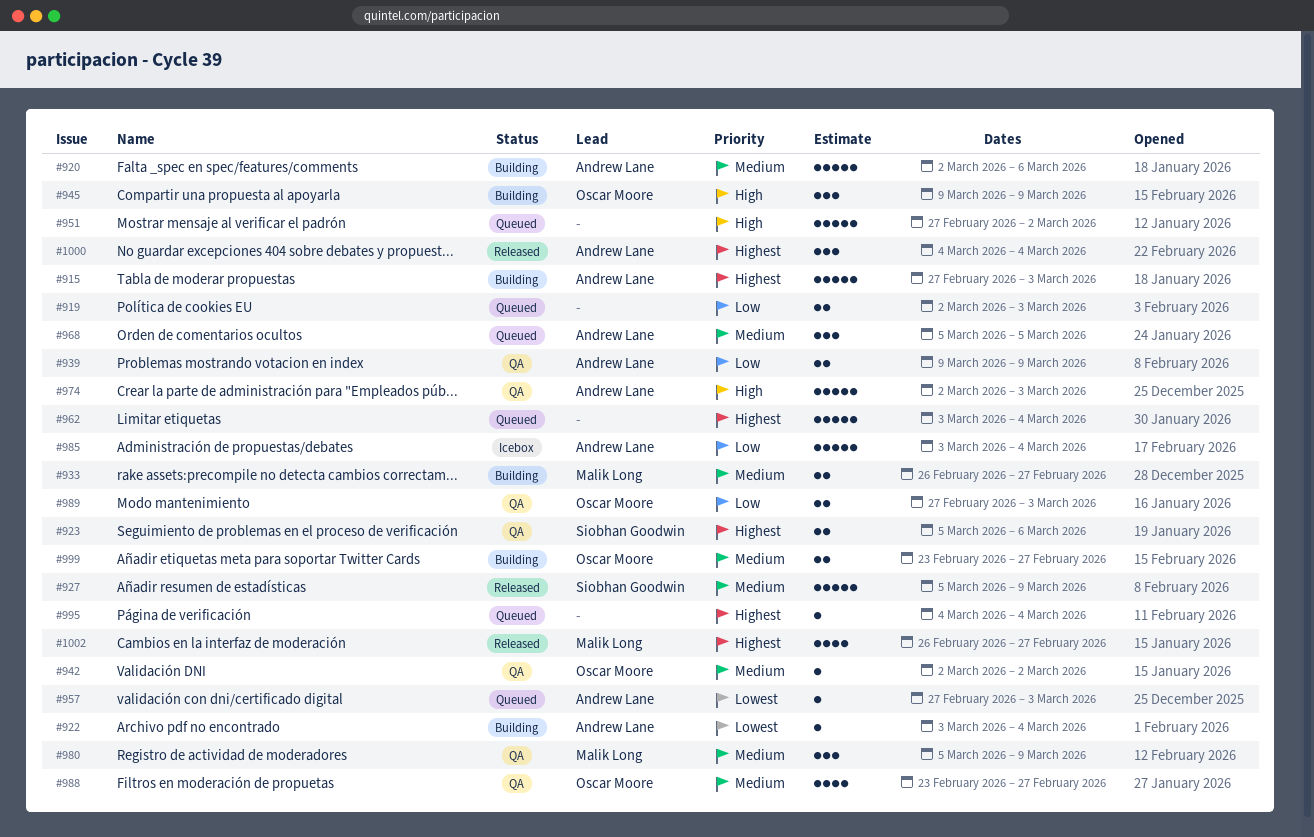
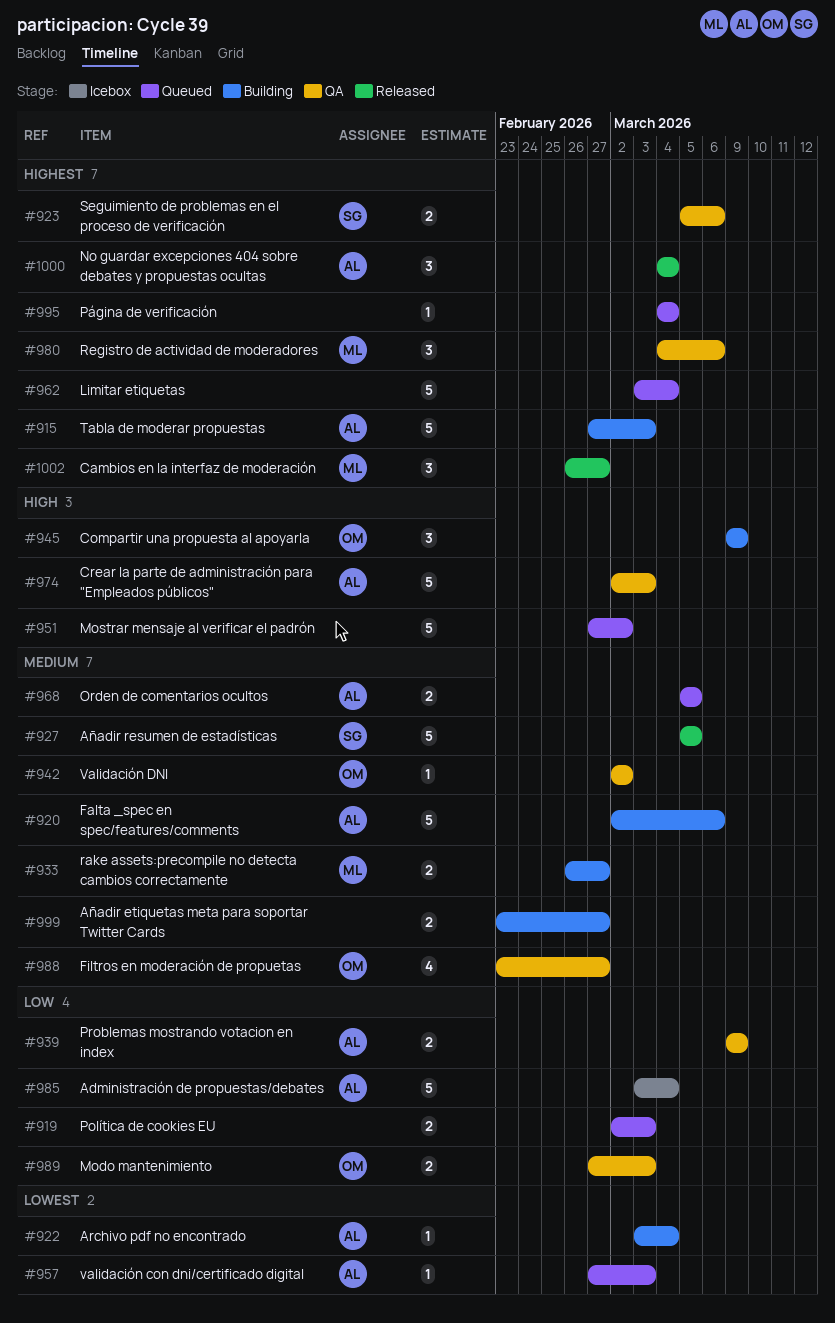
#927, due: Mar 9 -> Mar 5
#968, estimate: 3 -> 2
#980, priority: Medium -> Highest
#980, start: Mar 5 -> Mar 4
#980, due: Mar 9 -> Mar 6
#999, owner: Oscar Moore -> none
#1002, estimate: 4 -> 3

